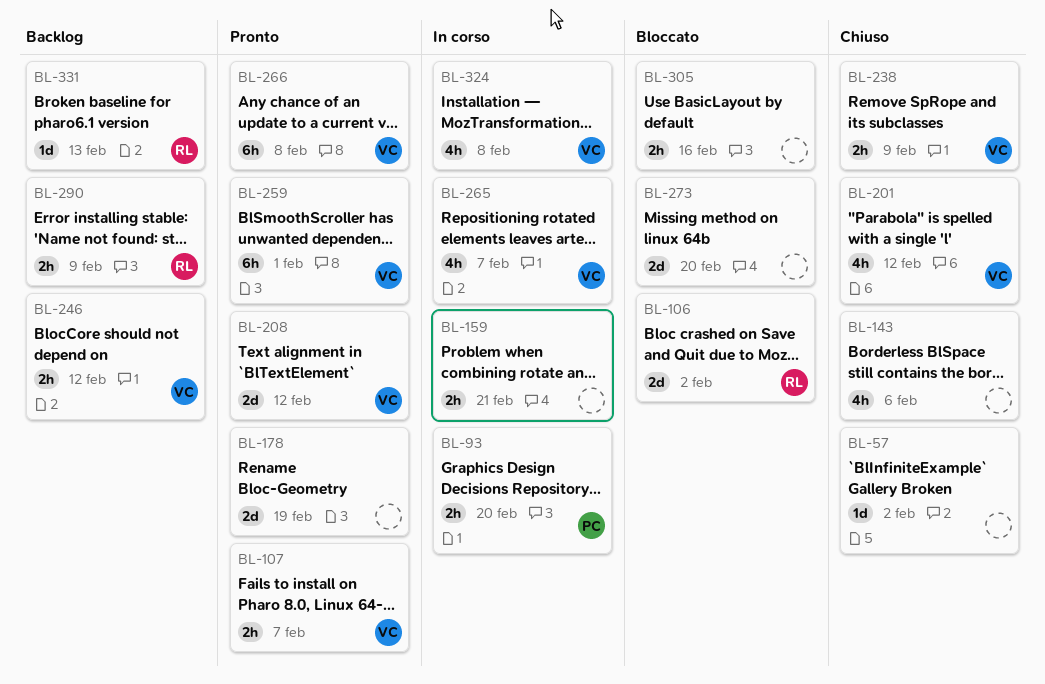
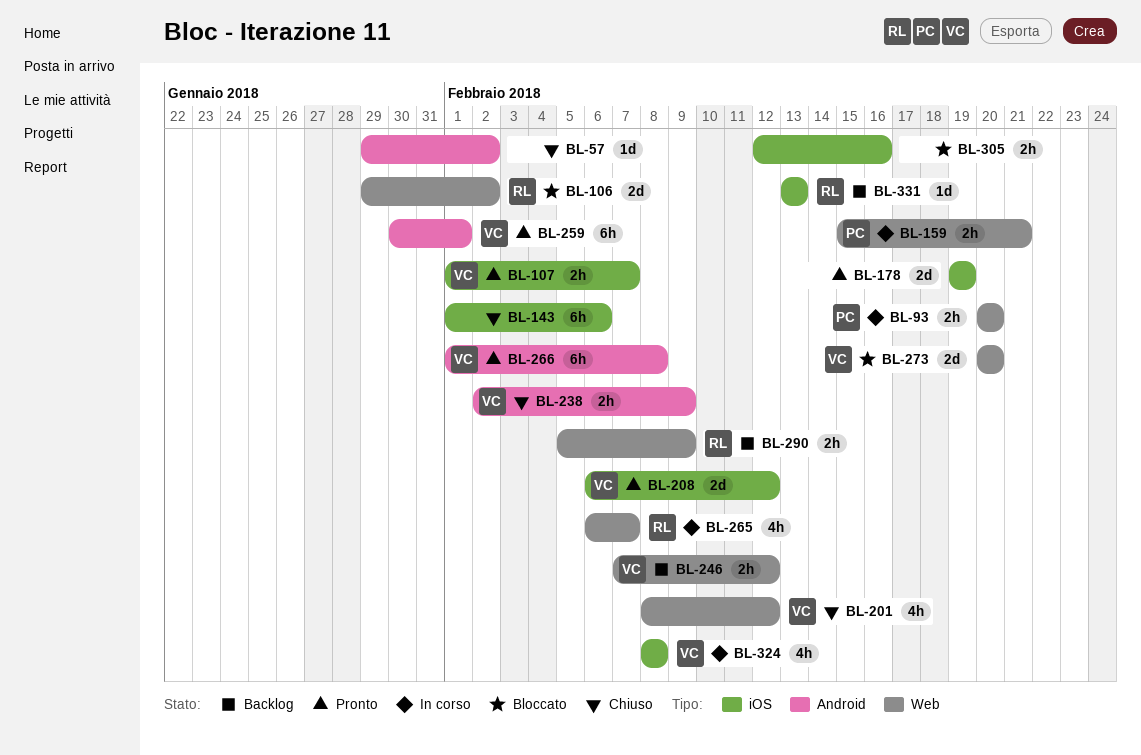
BL-143, estimate: 4h -> 6h
BL-159, owner: none -> PC
BL-265, owner: VC -> RL
BL-273, owner: none -> VC

